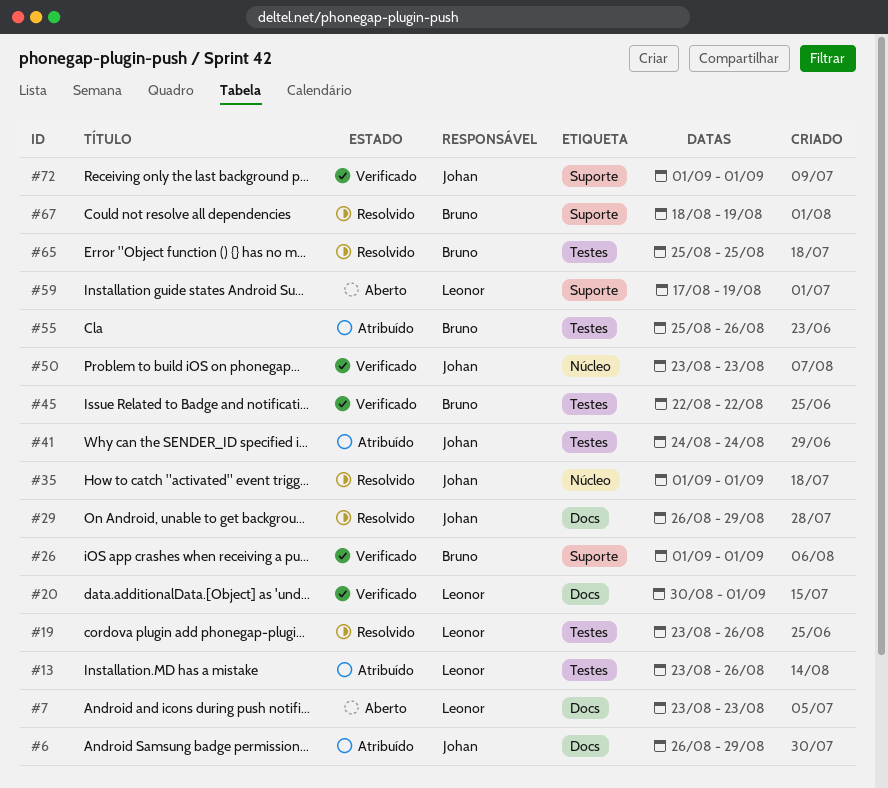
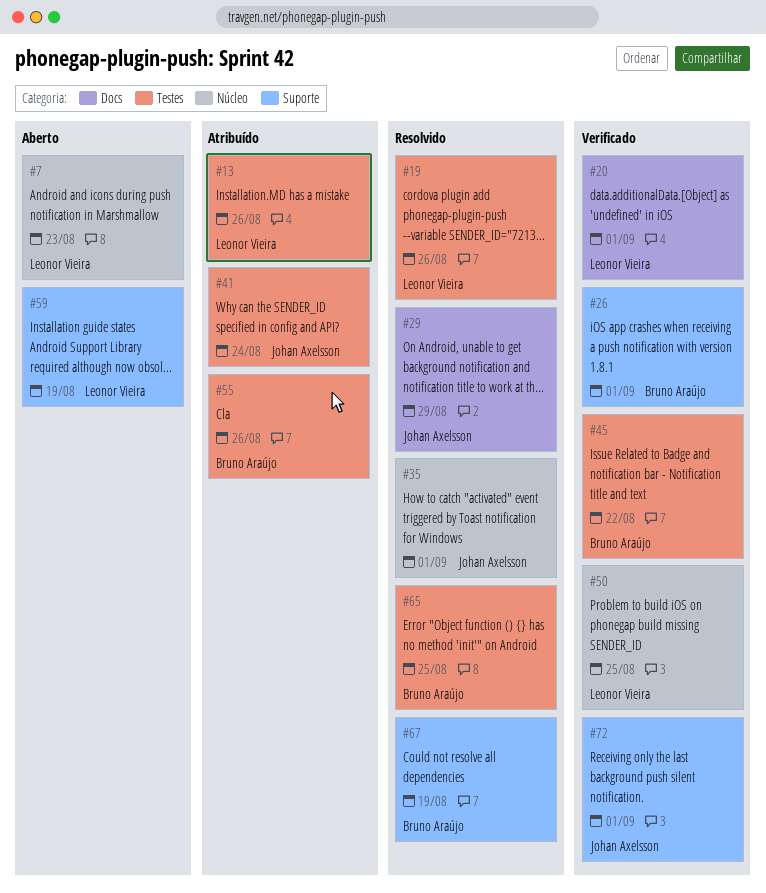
#6: present -> none
#7, label: Docs -> Núcleo
#50, owner: Johan Axelsson -> Leonor Vieira
#50, due: Aug 23 -> Aug 25

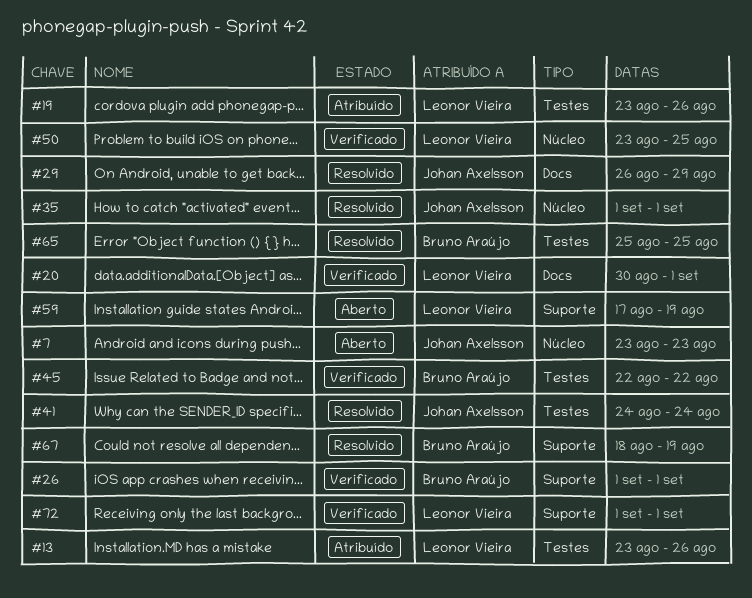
#7, owner: Leonor Vieira -> Johan Axelsson
#19, status: Resolvido -> Atribuído
#41, status: Atribuído -> Resolvido
#55: present -> none
#72, owner: Johan Axelsson -> Leonor Vieira

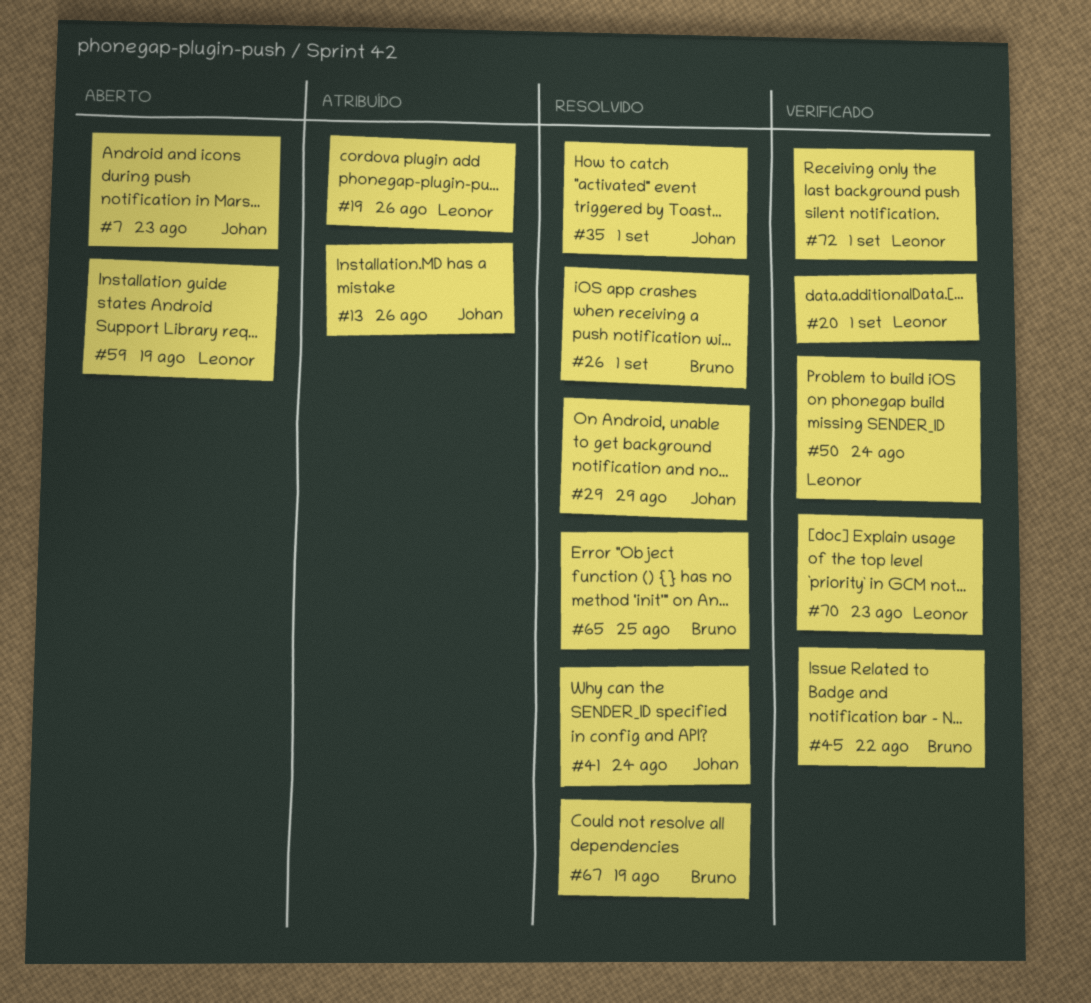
#13, owner: Leonor Vieira -> Johan Axelsson
#26, status: Verificado -> Resolvido
#50, due: Aug 25 -> Aug 24
#70: none -> present

